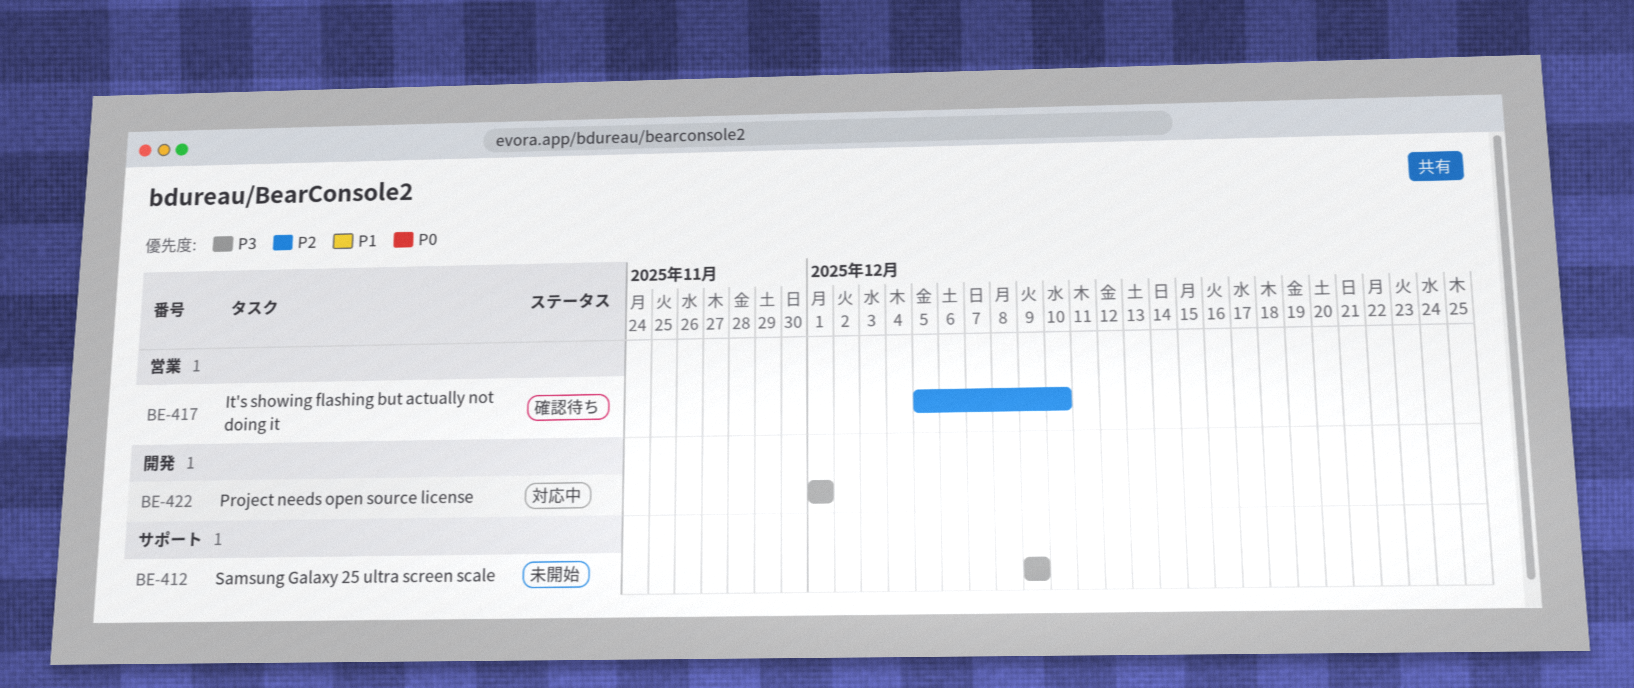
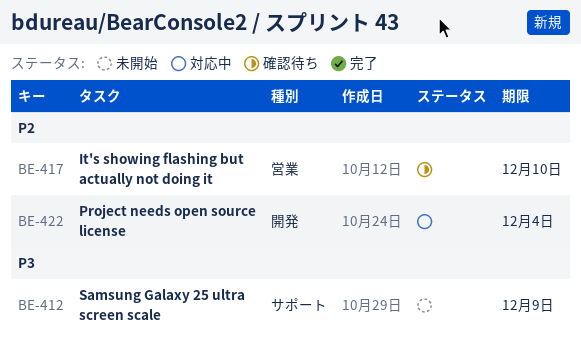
BE-422, priority: P3 -> P2
BE-422, due: Dec 1 -> Dec 4

